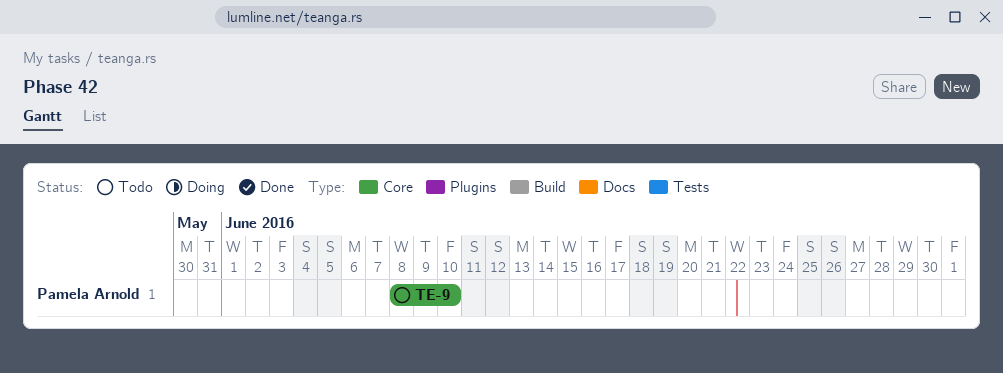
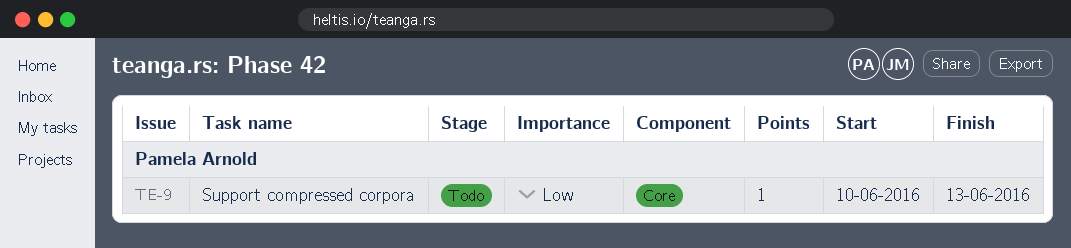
TE-9, start: Jun 8 -> Jun 10
TE-9, due: Jun 10 -> Jun 13

